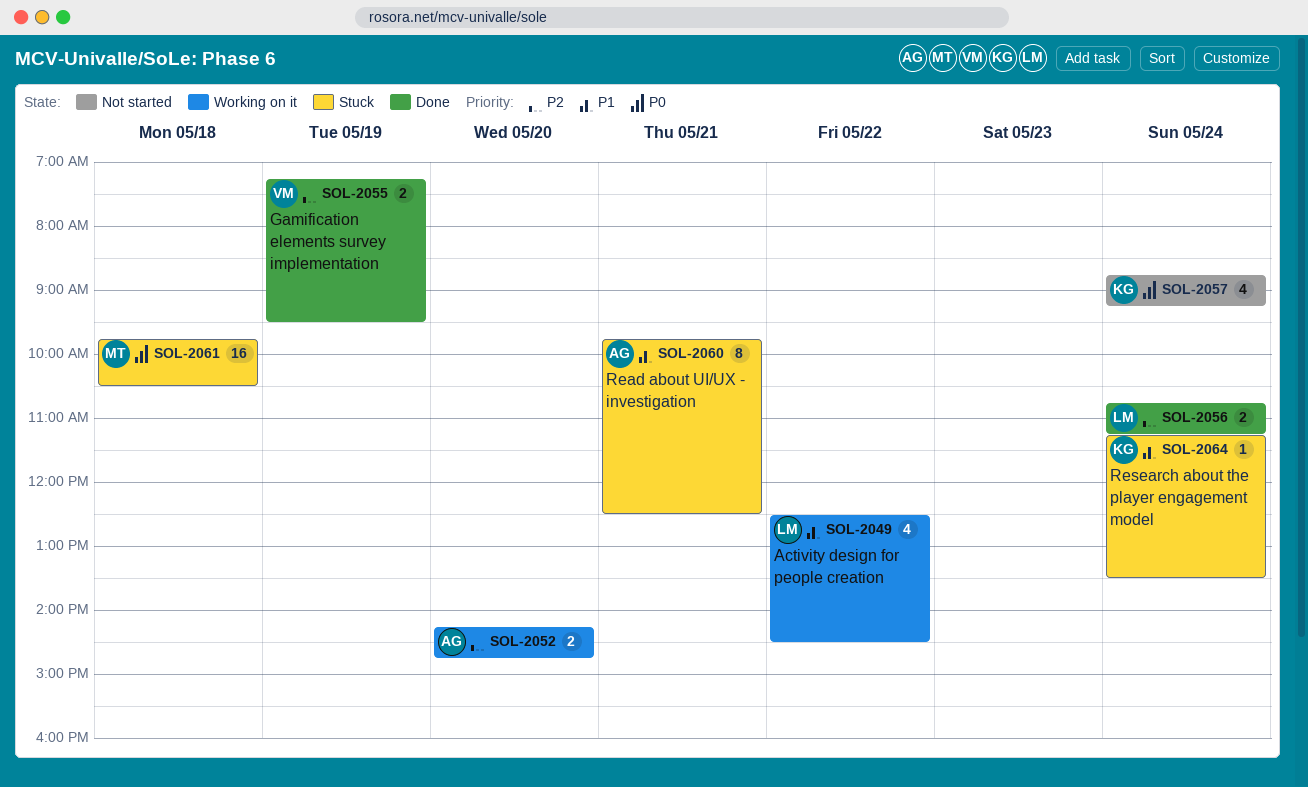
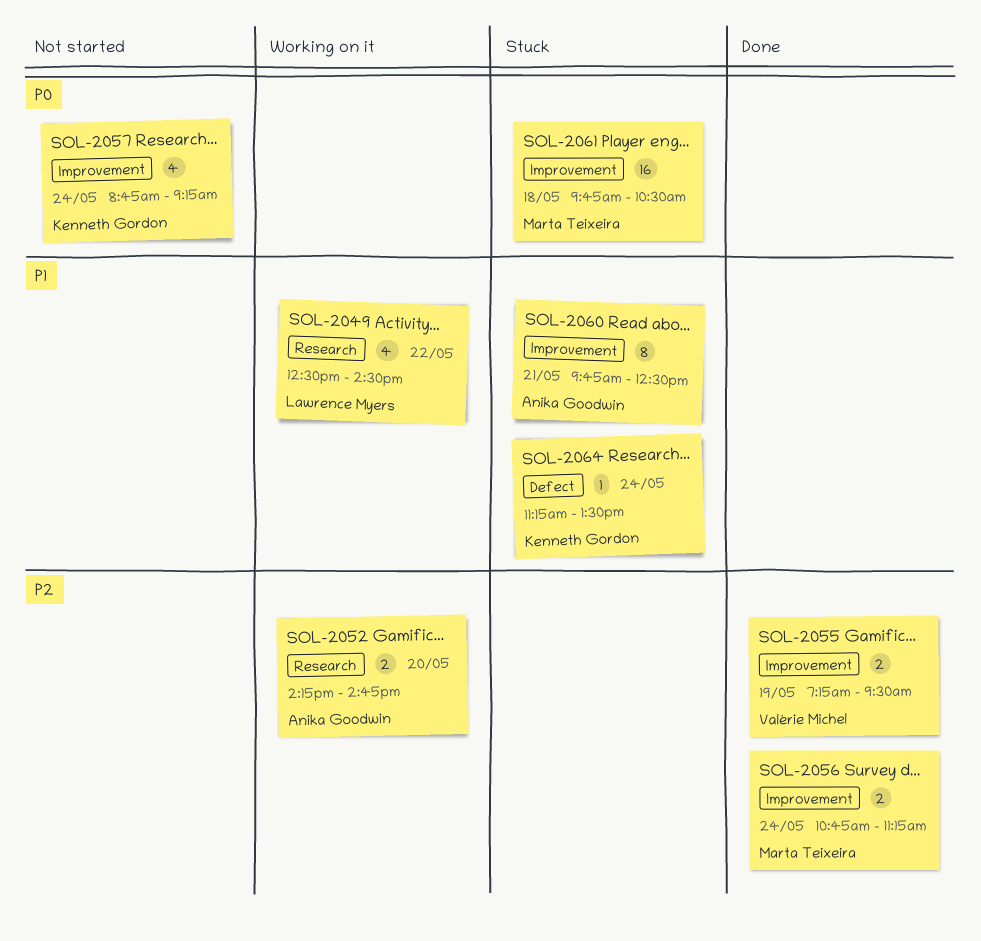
SOL-2056, owner: Lawrence Myers -> Marta Teixeira

